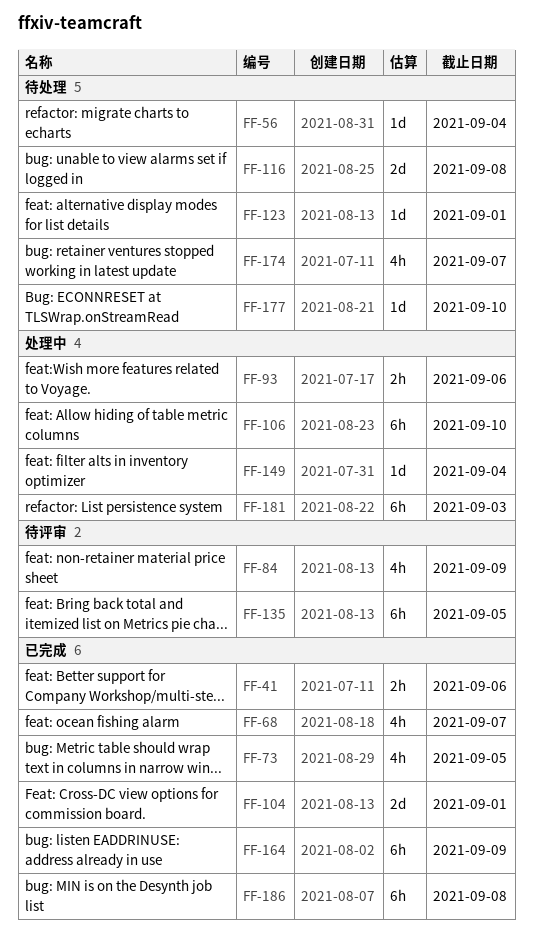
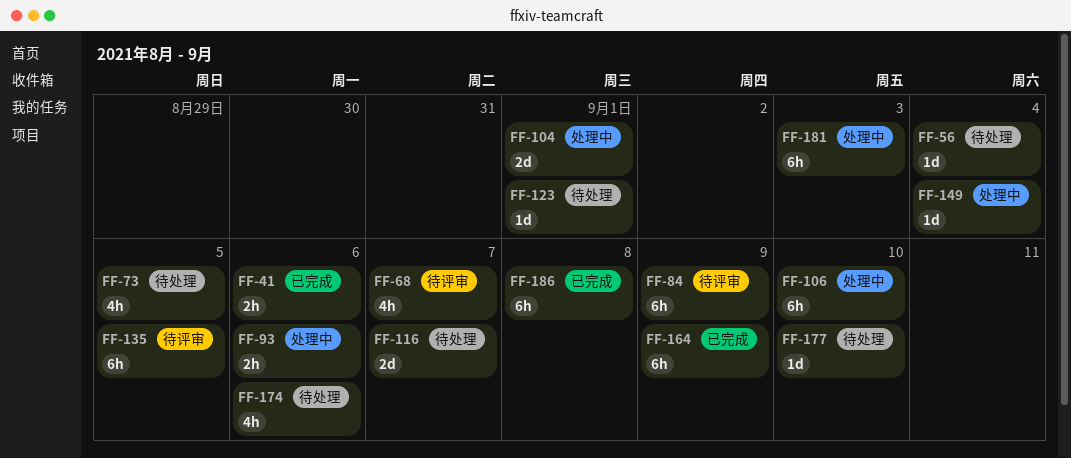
FF-68, status: 已完成 -> 待评审
FF-73, status: 已完成 -> 待处理
FF-84, estimate: 4h -> 6h
FF-104, status: 已完成 -> 处理中
FF-116, due: Sep 8 -> Sep 7
FF-174, due: Sep 7 -> Sep 6

